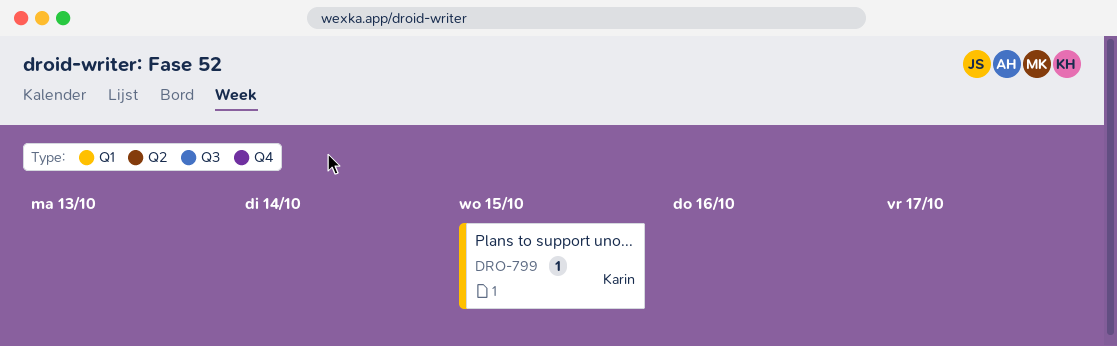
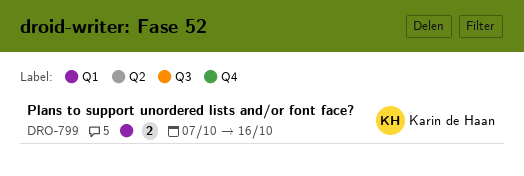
DRO-799, estimate: 1 -> 2
DRO-799, due: Oct 15 -> Oct 16

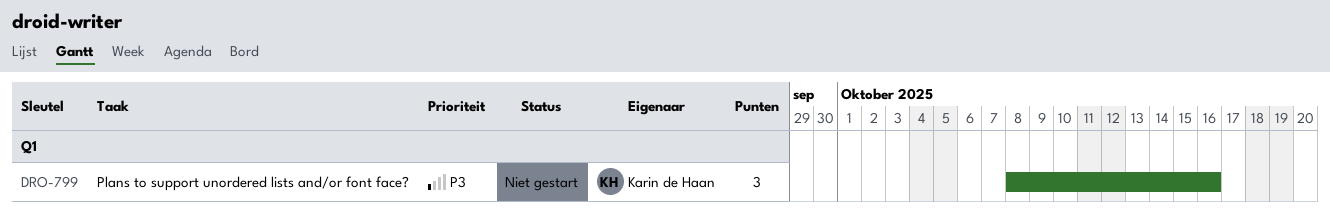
DRO-799, estimate: 2 -> 3
DRO-799, start: Oct 7 -> Oct 8

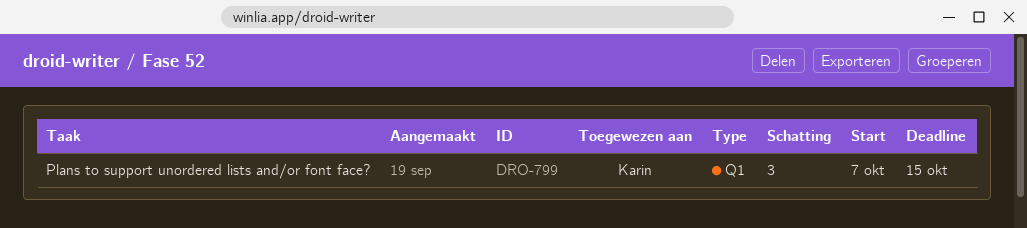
DRO-799, start: Oct 8 -> Oct 7
DRO-799, due: Oct 16 -> Oct 15

